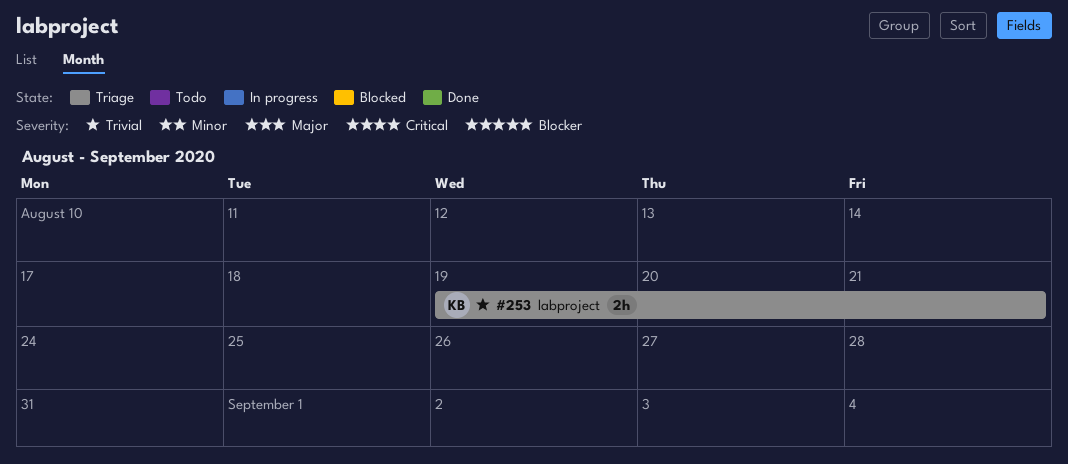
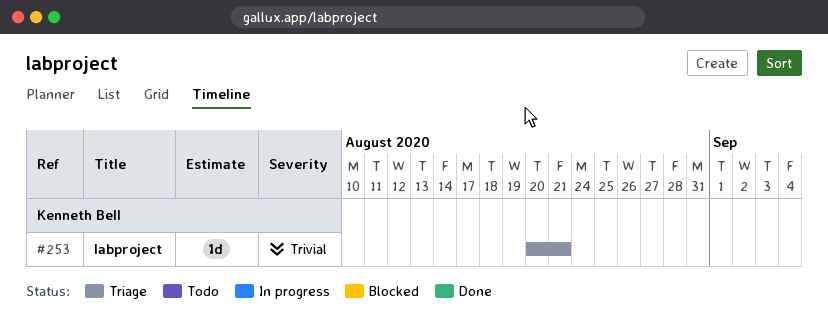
#253, estimate: 2h -> 1d
#253, start: Aug 19 -> Aug 20

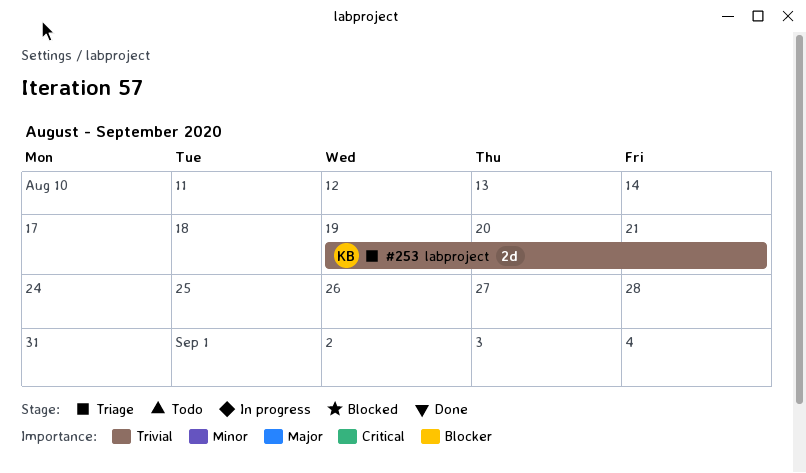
#253, estimate: 1d -> 2d
#253, start: Aug 20 -> Aug 19

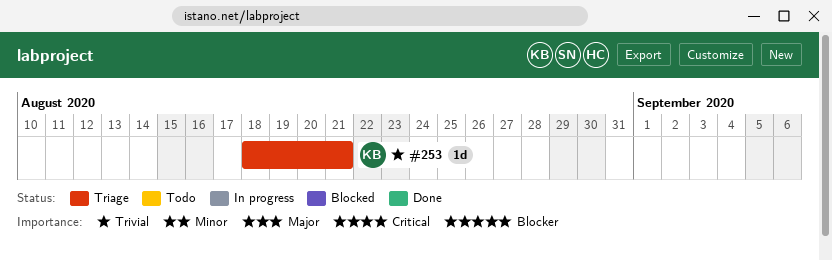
#253, estimate: 2d -> 1d
#253, start: Aug 19 -> Aug 18

